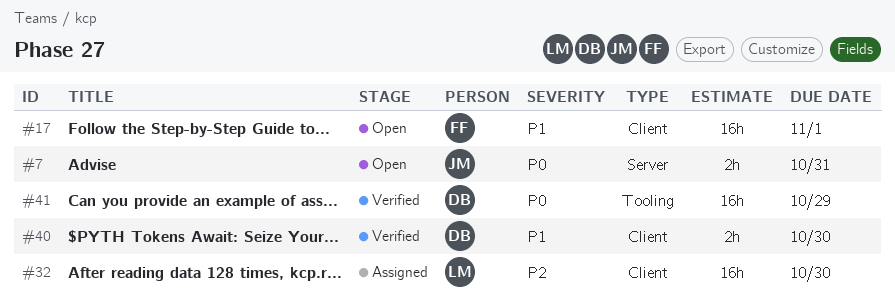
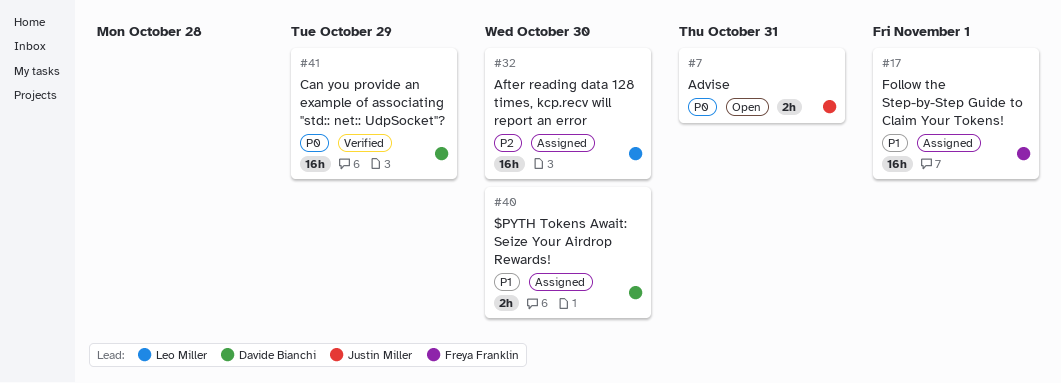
#17, status: Open -> Assigned
#40, status: Verified -> Assigned

